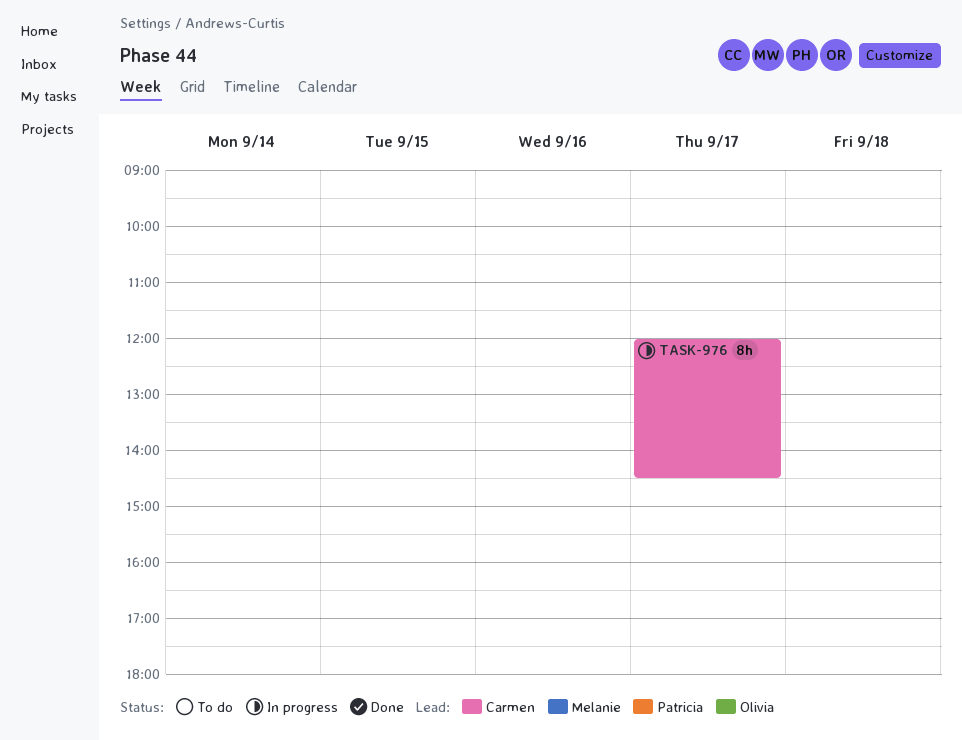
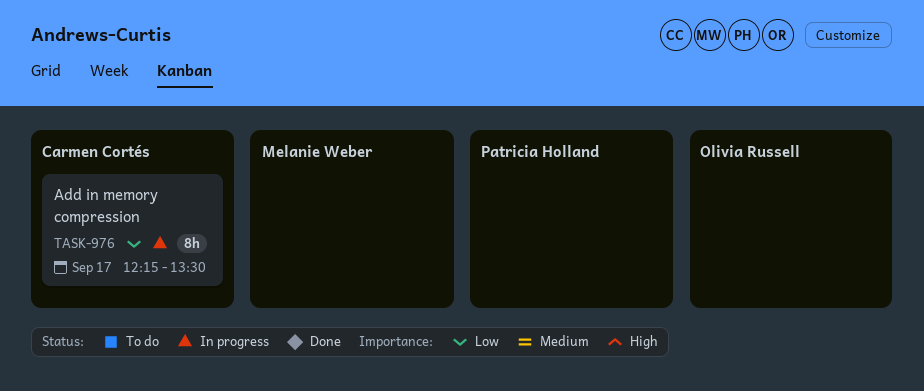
TASK-976, begins: 12:00 -> 12:15
TASK-976, ends: 14:30 -> 13:30

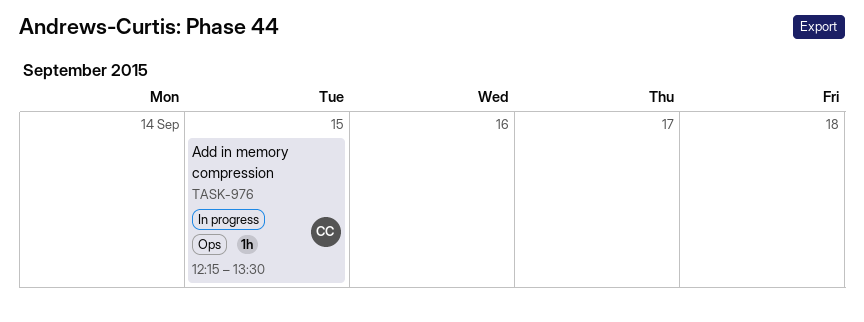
TASK-976, estimate: 8h -> 1h
TASK-976, day: Sep 17 -> Sep 15

